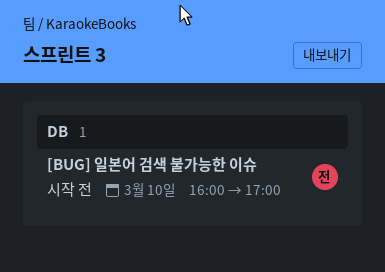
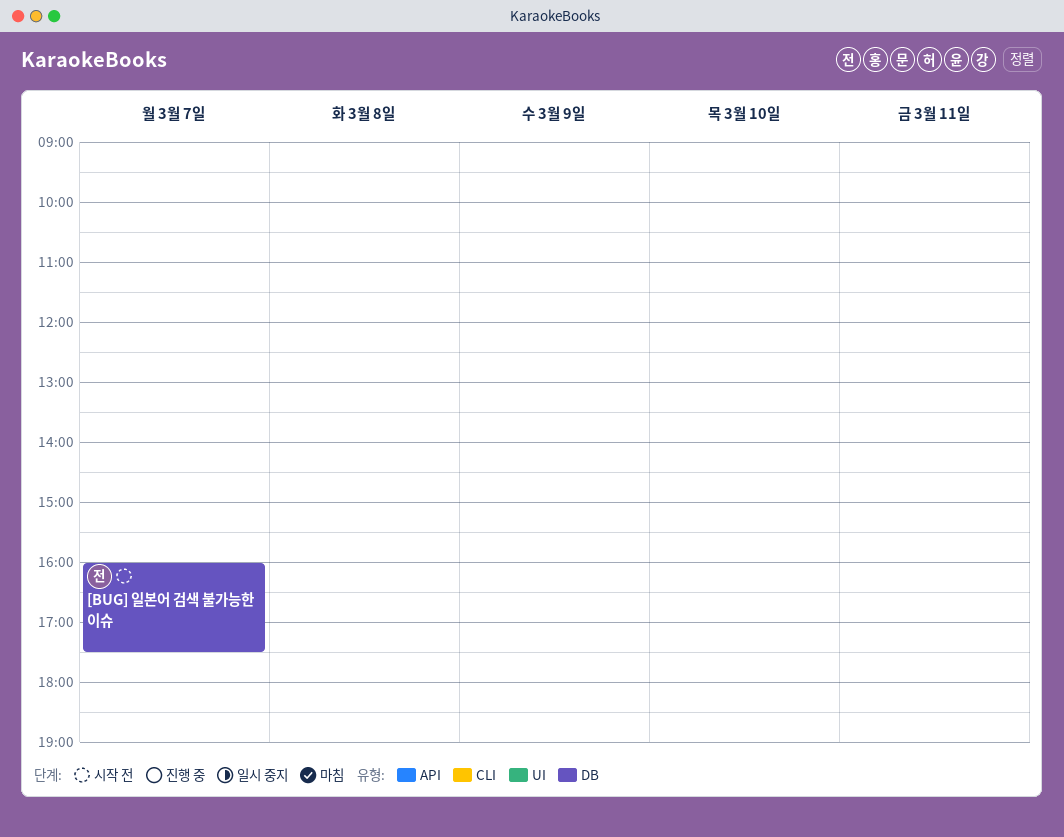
[BUG] 일본어 검색 불가능한 이슈, day: Mar 10 -> Mar 7
[BUG] 일본어 검색 불가능한 이슈, ends: 17:00 -> 17:30

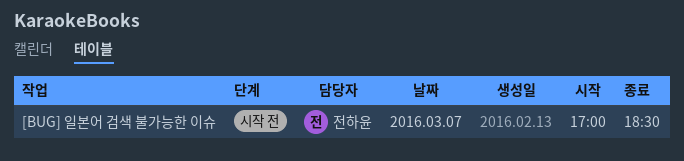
[BUG] 일본어 검색 불가능한 이슈, begins: 16:00 -> 17:00
[BUG] 일본어 검색 불가능한 이슈, ends: 17:30 -> 18:30

